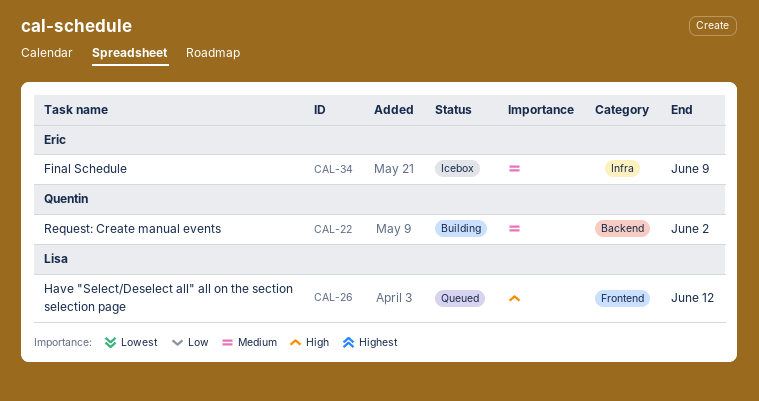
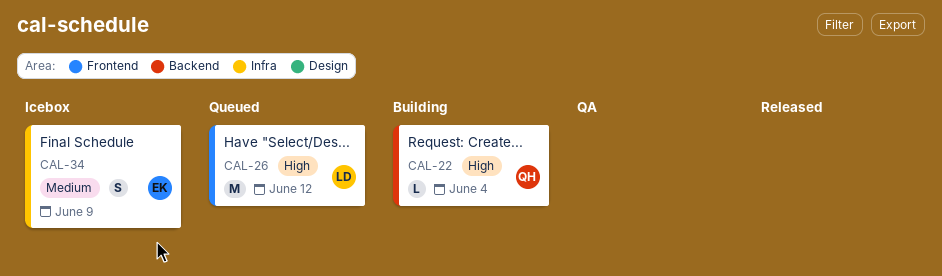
CAL-22, priority: Medium -> High
CAL-22, due: Jun 2 -> Jun 4

